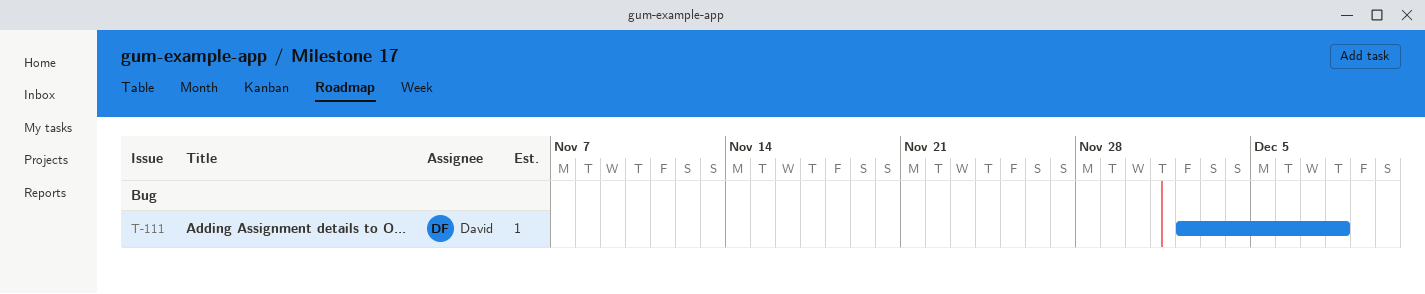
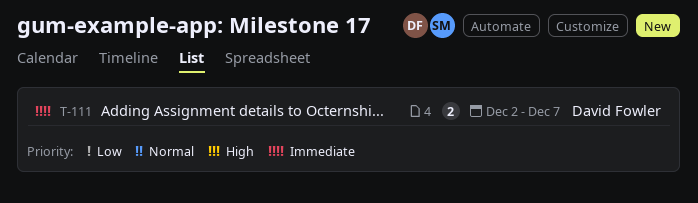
T-111, estimate: 1 -> 2
T-111, due: Dec 8 -> Dec 7

